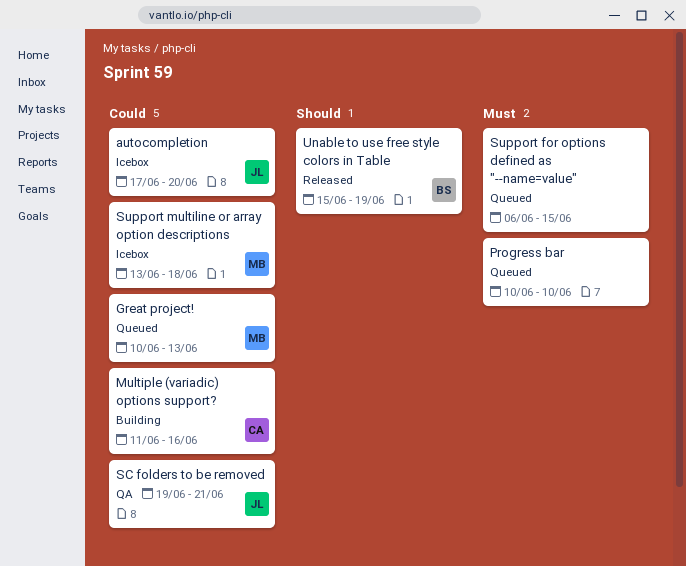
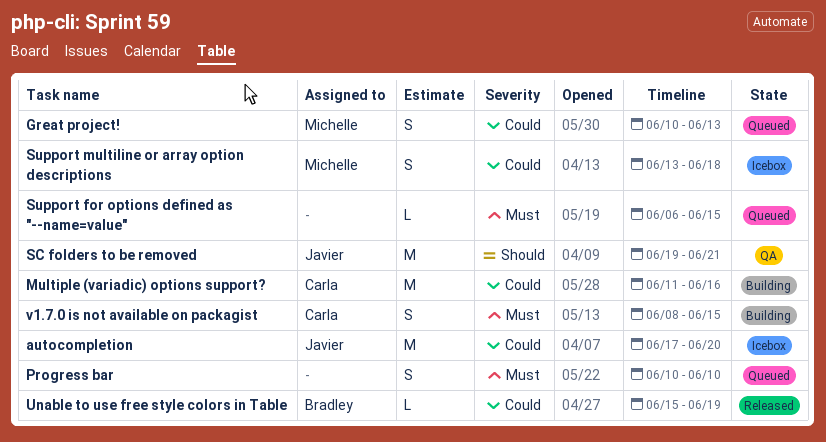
SC folders to be removed, priority: Could -> Should
Unable to use free style colors in Table, priority: Should -> Could
v1.7.0 is not available on packagist: none -> present

